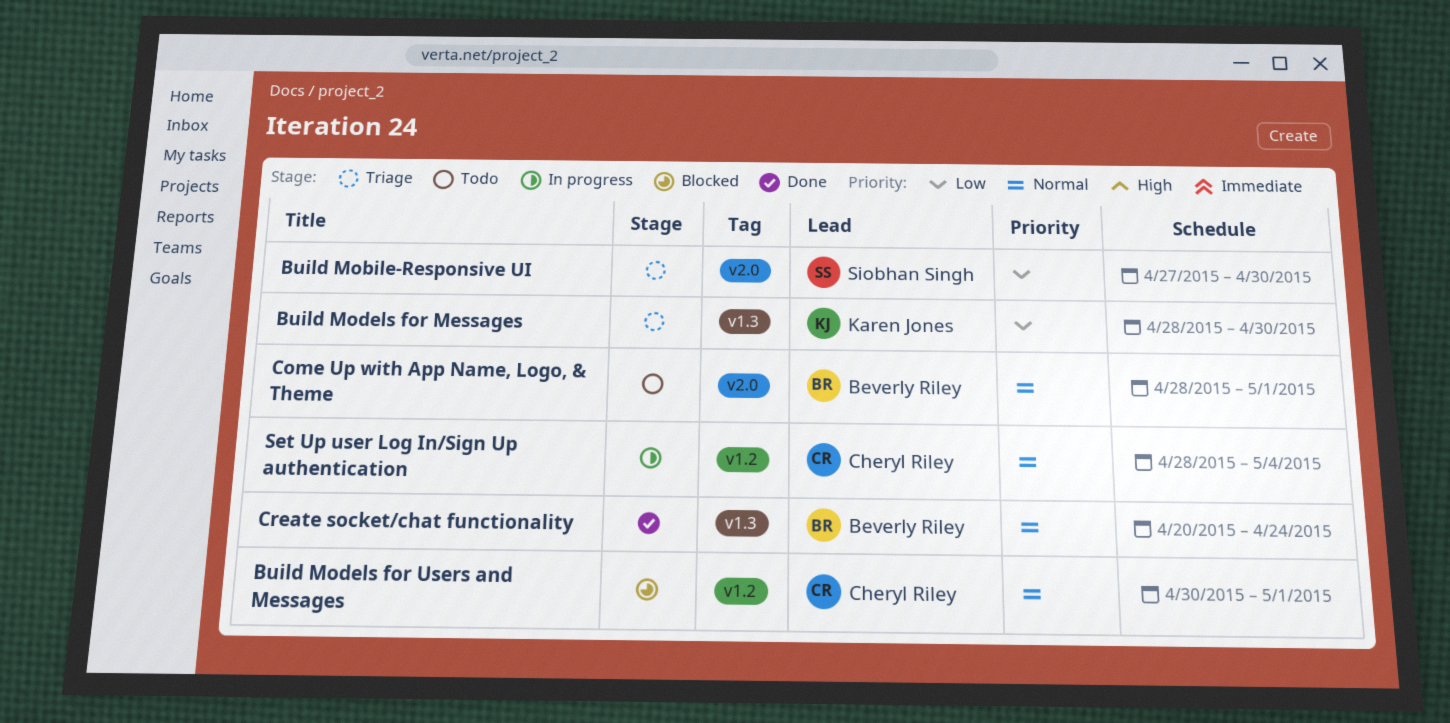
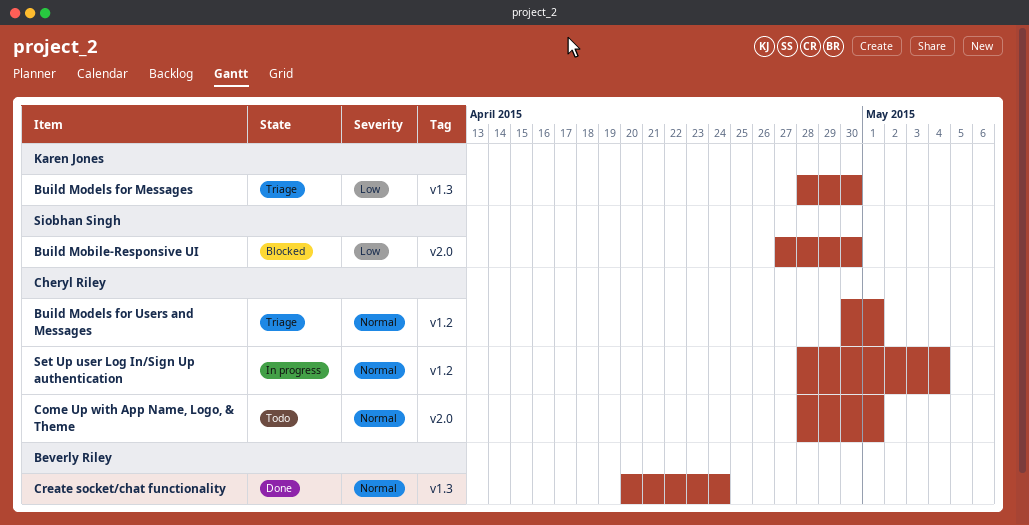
Build Mobile-Responsive UI, status: Triage -> Blocked
Build Models for Users and Messages, status: Blocked -> Triage
Come Up with App Name, Logo, & Theme, owner: Beverly Riley -> Cheryl Riley

